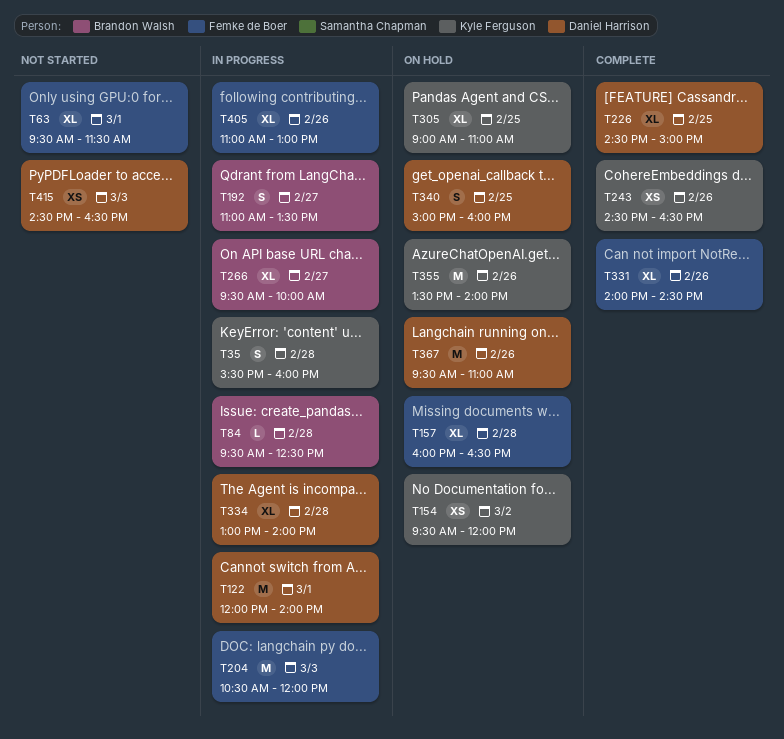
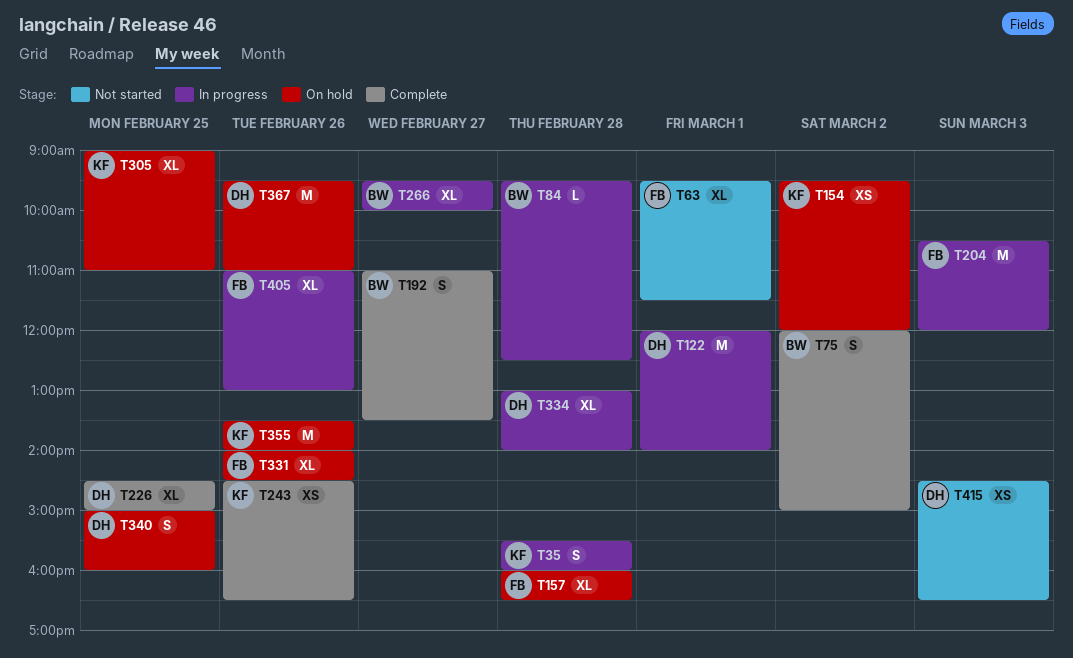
T75: none -> present
T192, status: In progress -> Complete
T331, status: Complete -> On hold

